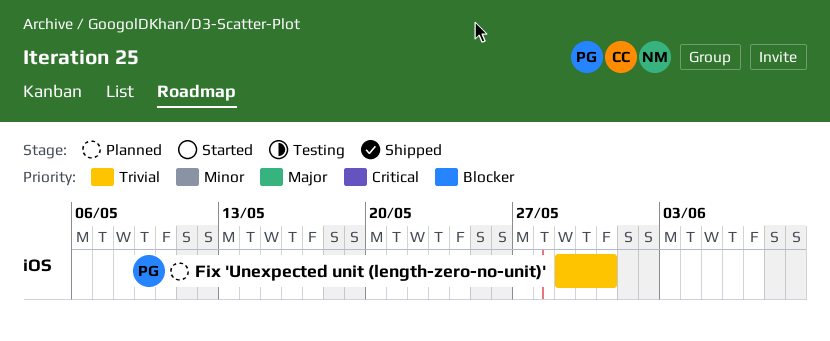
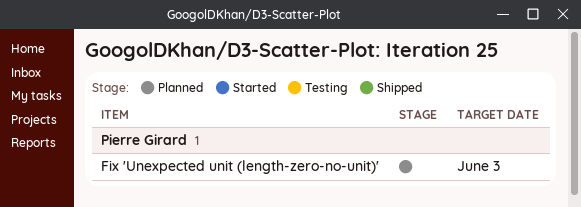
Fix 'Unexpected unit (length-zero-no-unit)', due: May 31 -> Jun 3

